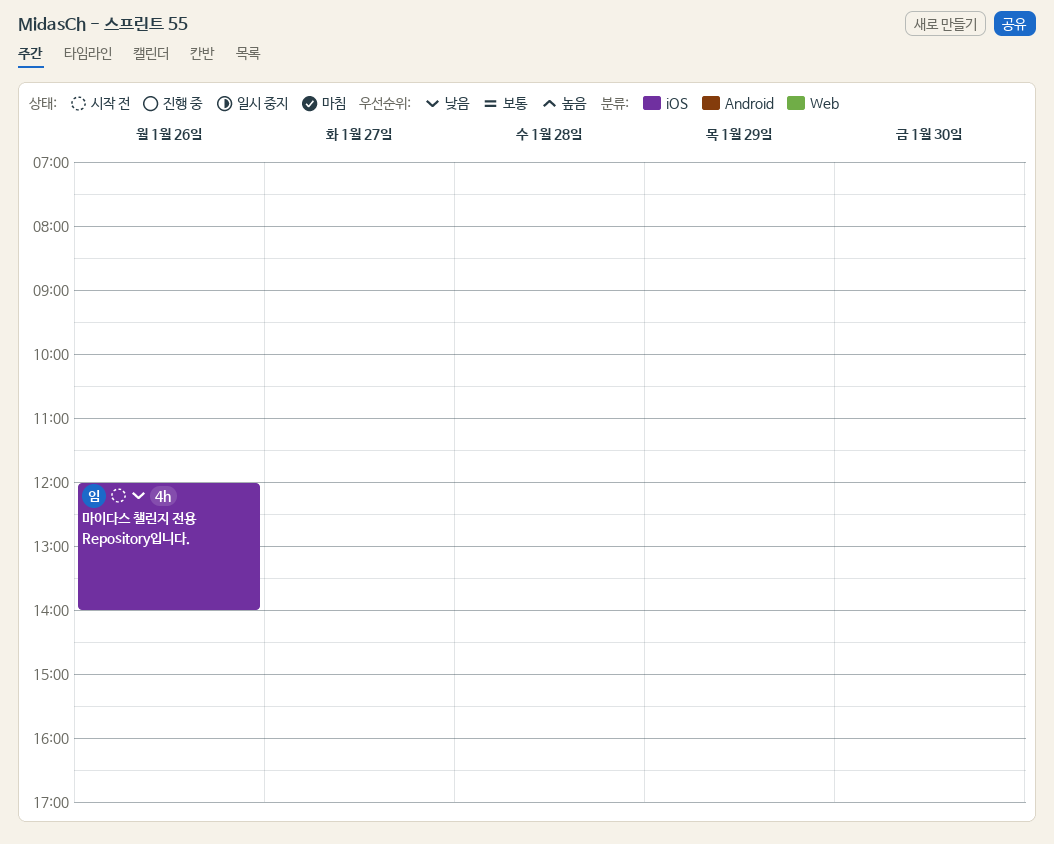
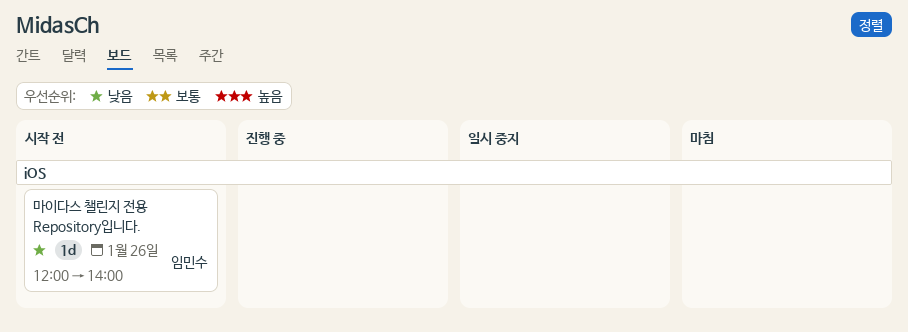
마이다스 챌린지 전용 Repository입니다., estimate: 4h -> 1d

